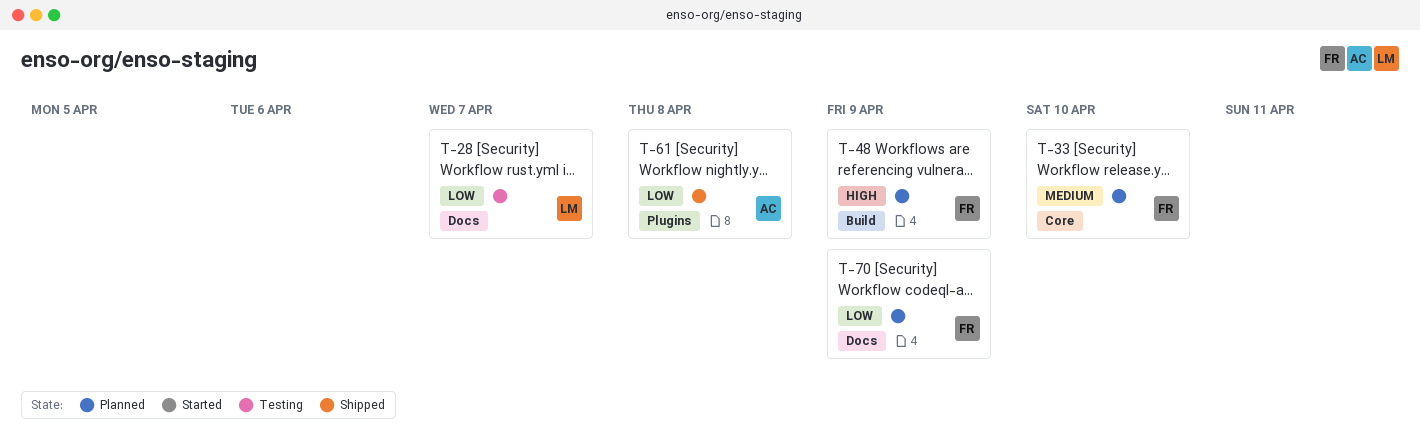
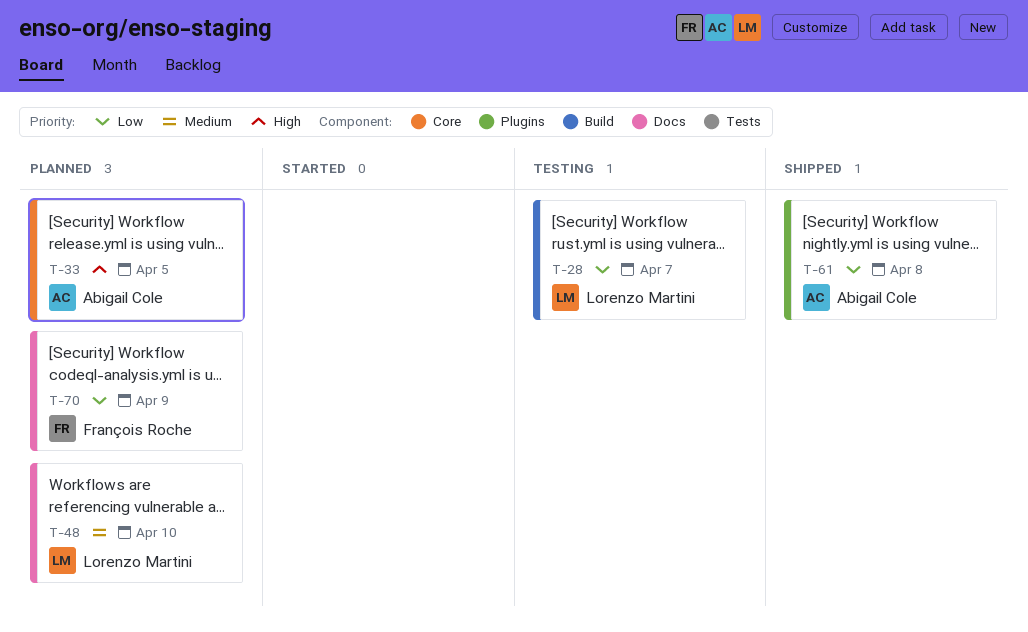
T-28, label: Docs -> Build
T-33, owner: François Roche -> Abigail Cole
T-33, priority: Medium -> High
T-33, due: Apr 10 -> Apr 5
T-48, owner: François Roche -> Lorenzo Martini
T-48, priority: High -> Medium
T-48, label: Build -> Docs
T-48, due: Apr 9 -> Apr 10

